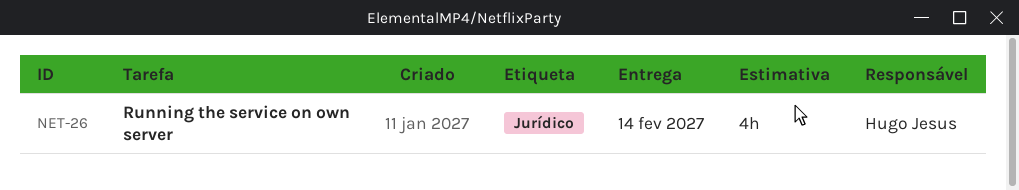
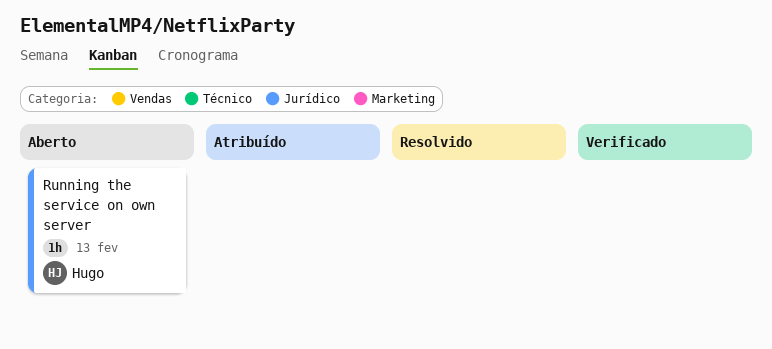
Running the service on own server, estimate: 4h -> 1h
Running the service on own server, due: Feb 14 -> Feb 13

